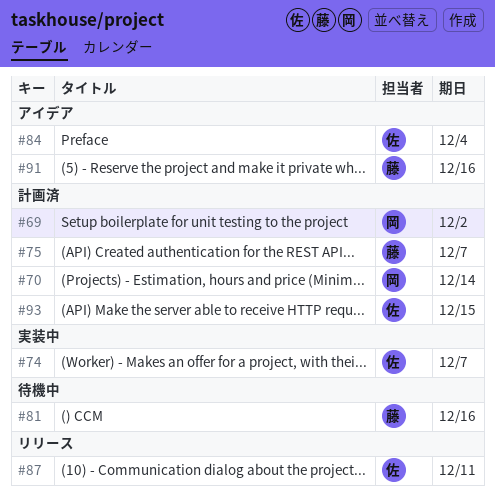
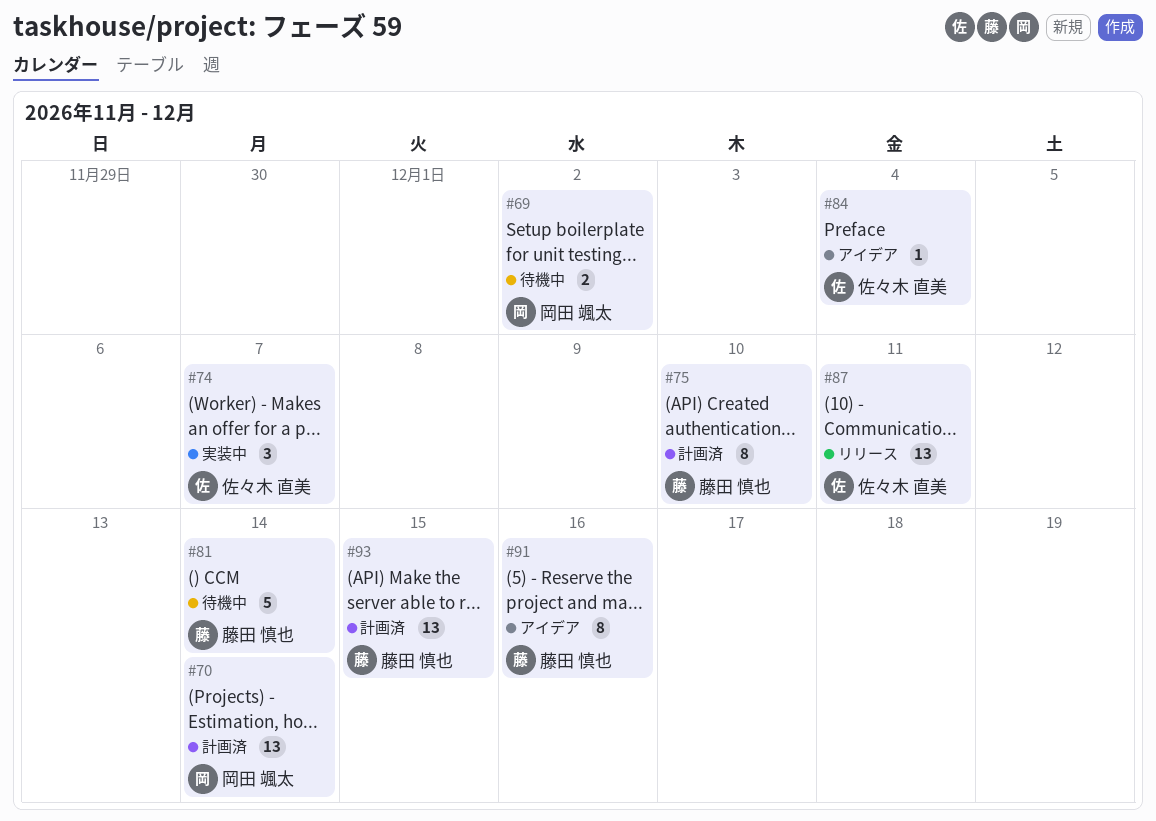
#69, status: 計画済 -> 待機中
#75, due: Dec 7 -> Dec 10
#81, due: Dec 16 -> Dec 14
#93, owner: 佐々木 直美 -> 藤田 慎也

